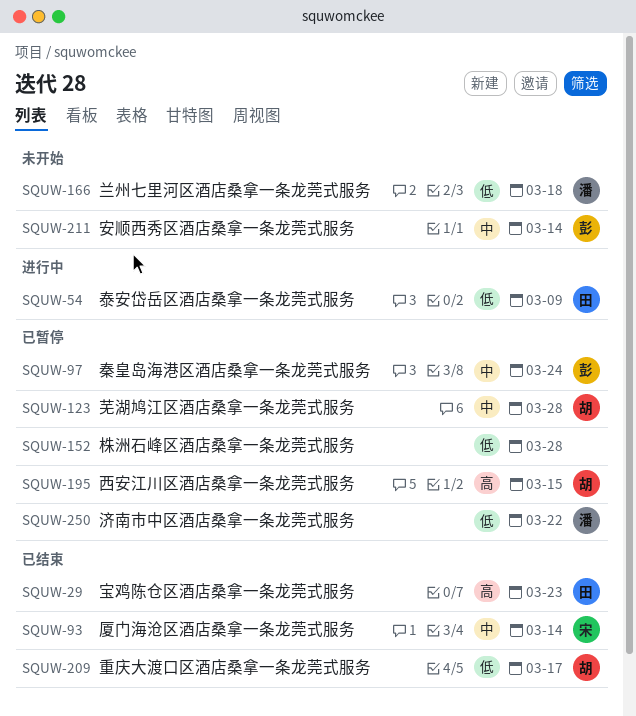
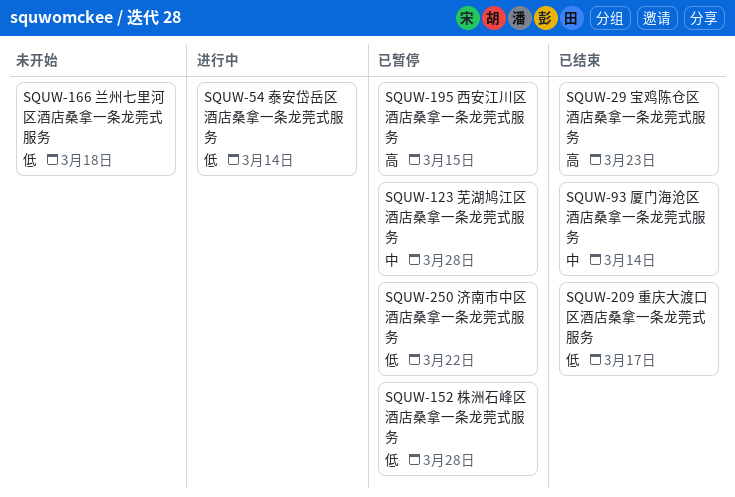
SQUW-54, due: Mar 9 -> Mar 14
SQUW-97: present -> none
SQUW-211: present -> none

